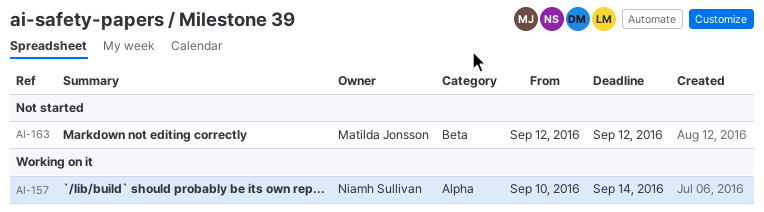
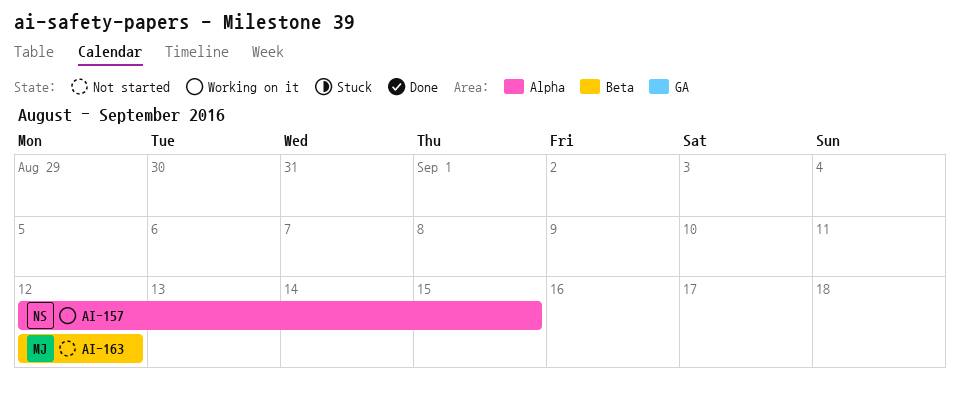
AI-157, start: Sep 10 -> Sep 12
AI-157, due: Sep 14 -> Sep 15

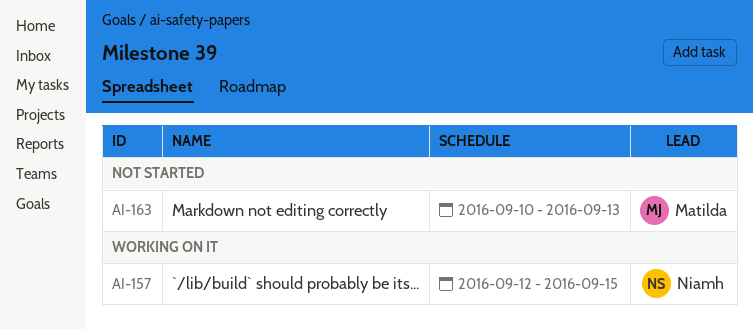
AI-163, start: Sep 12 -> Sep 10
AI-163, due: Sep 12 -> Sep 13

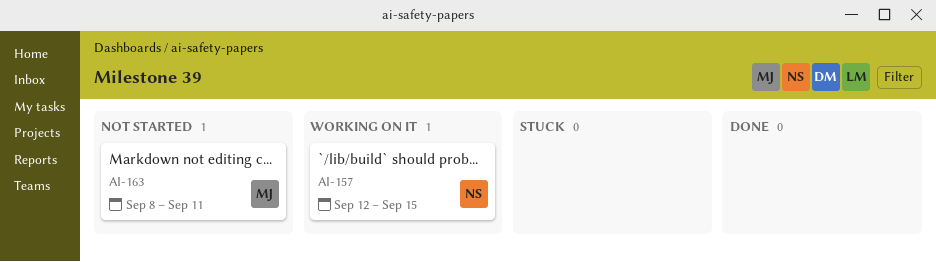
AI-163, start: Sep 10 -> Sep 8
AI-163, due: Sep 13 -> Sep 11

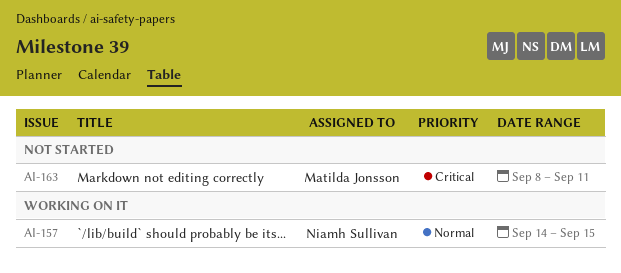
AI-157, start: Sep 12 -> Sep 14

